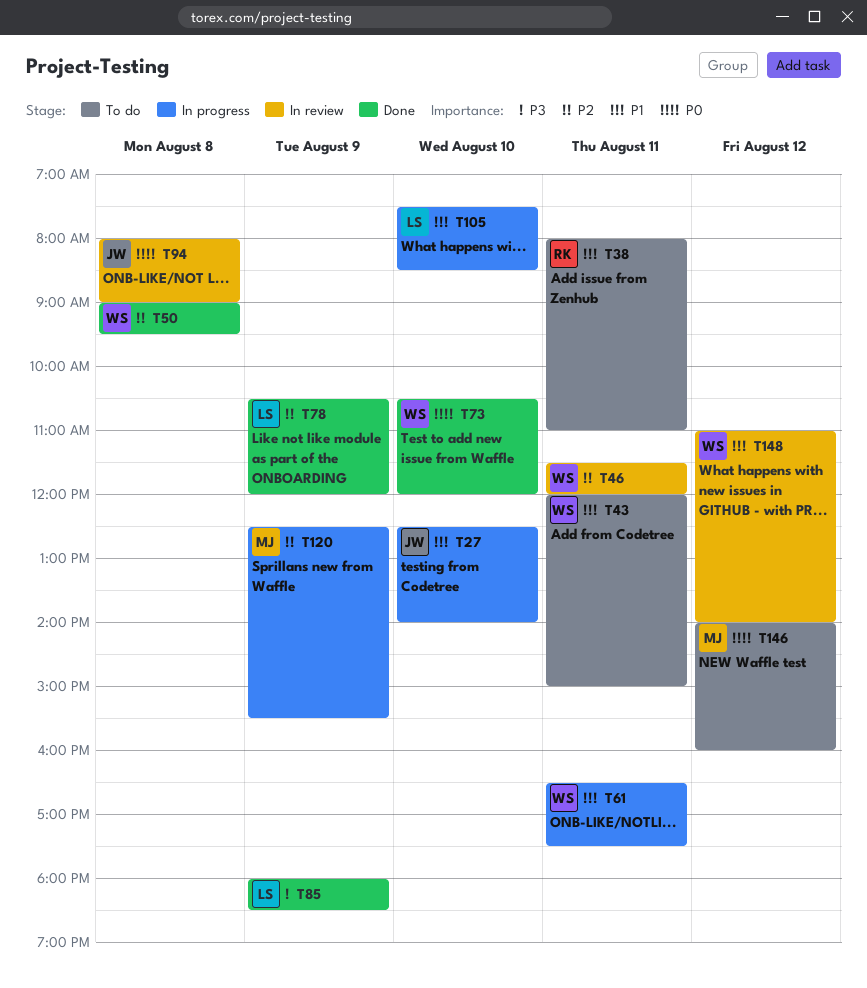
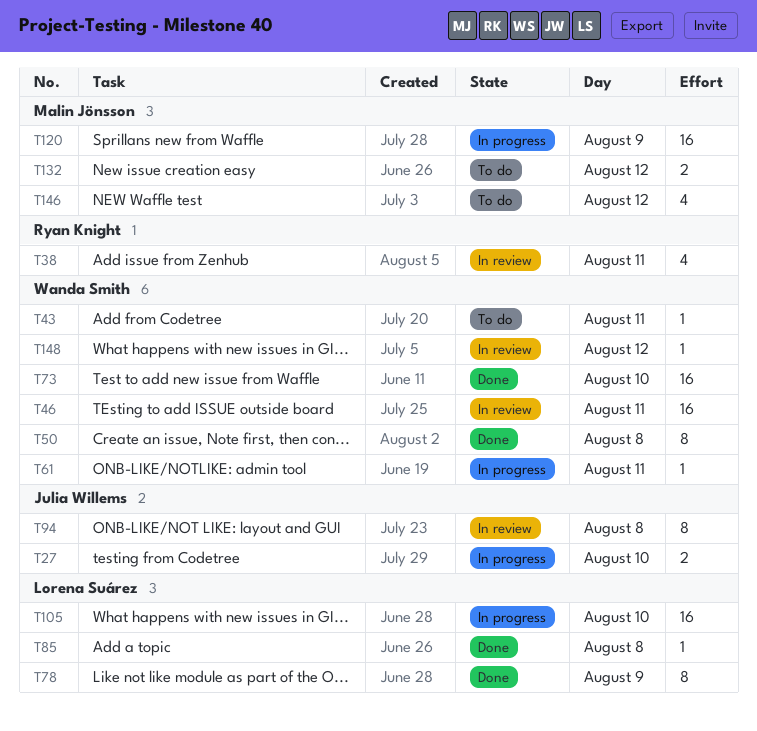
T38, status: To do -> In review
T85, day: Aug 9 -> Aug 8
T132: none -> present

